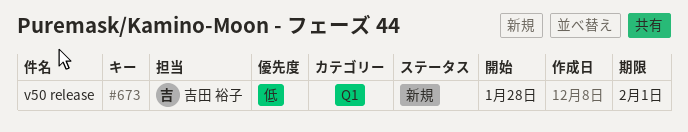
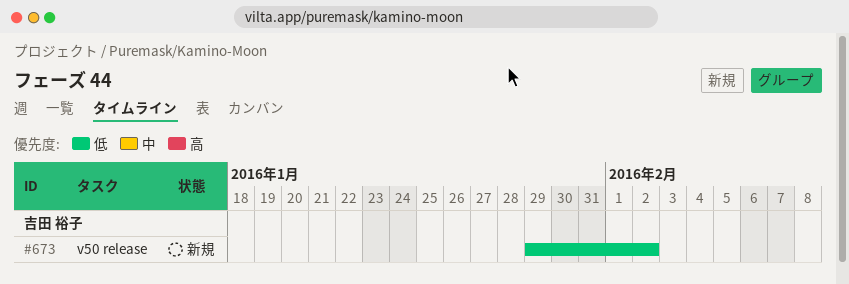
#673, start: Jan 28 -> Jan 29
#673, due: Feb 1 -> Feb 2

